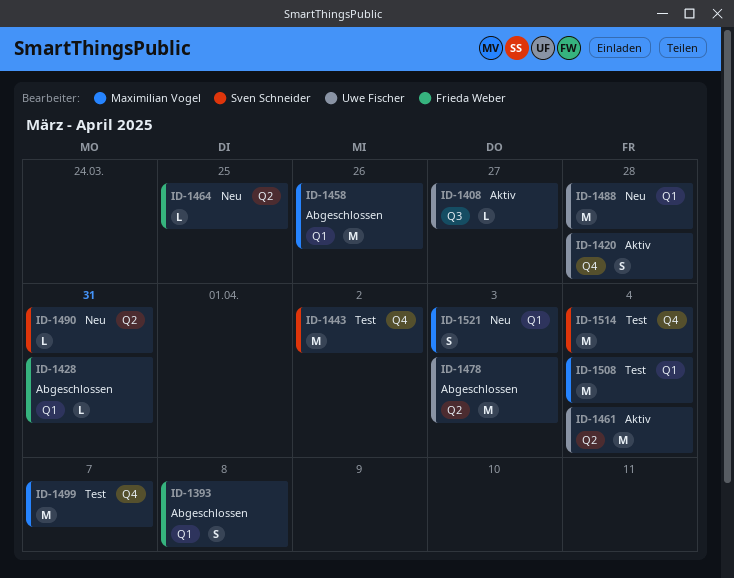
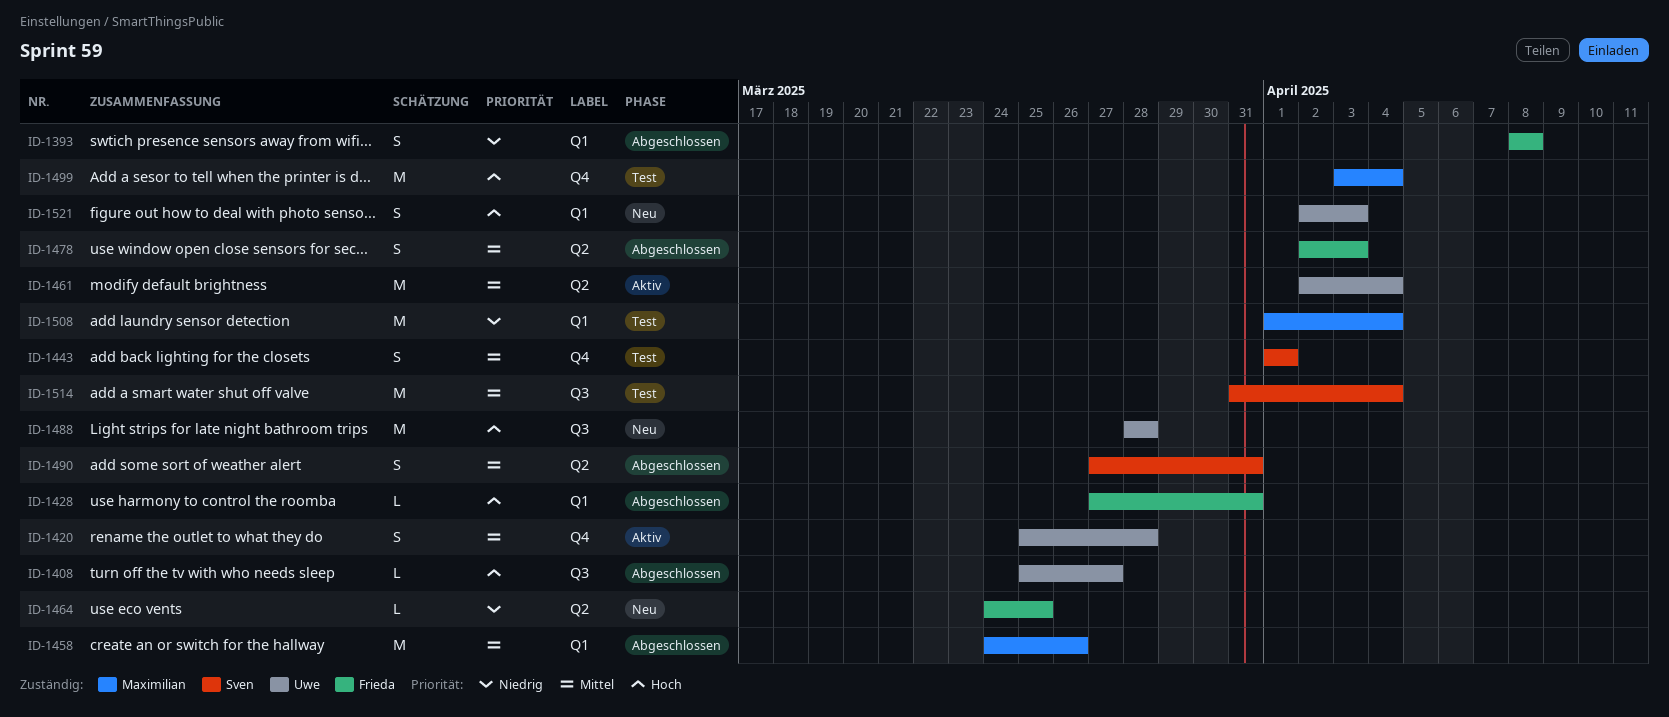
ID-1408, status: Aktiv -> Abgeschlossen
ID-1443, estimate: M -> S
ID-1443, due: Apr 2 -> Apr 1
ID-1478, owner: Uwe Fischer -> Frieda Weber
ID-1478, estimate: M -> S
ID-1488, label: Q1 -> Q3
ID-1490, status: Neu -> Abgeschlossen
ID-1490, estimate: L -> S
ID-1499, due: Apr 7 -> Apr 4
ID-1514, label: Q4 -> Q3
ID-1521, owner: Maximilian Vogel -> Uwe Fischer

